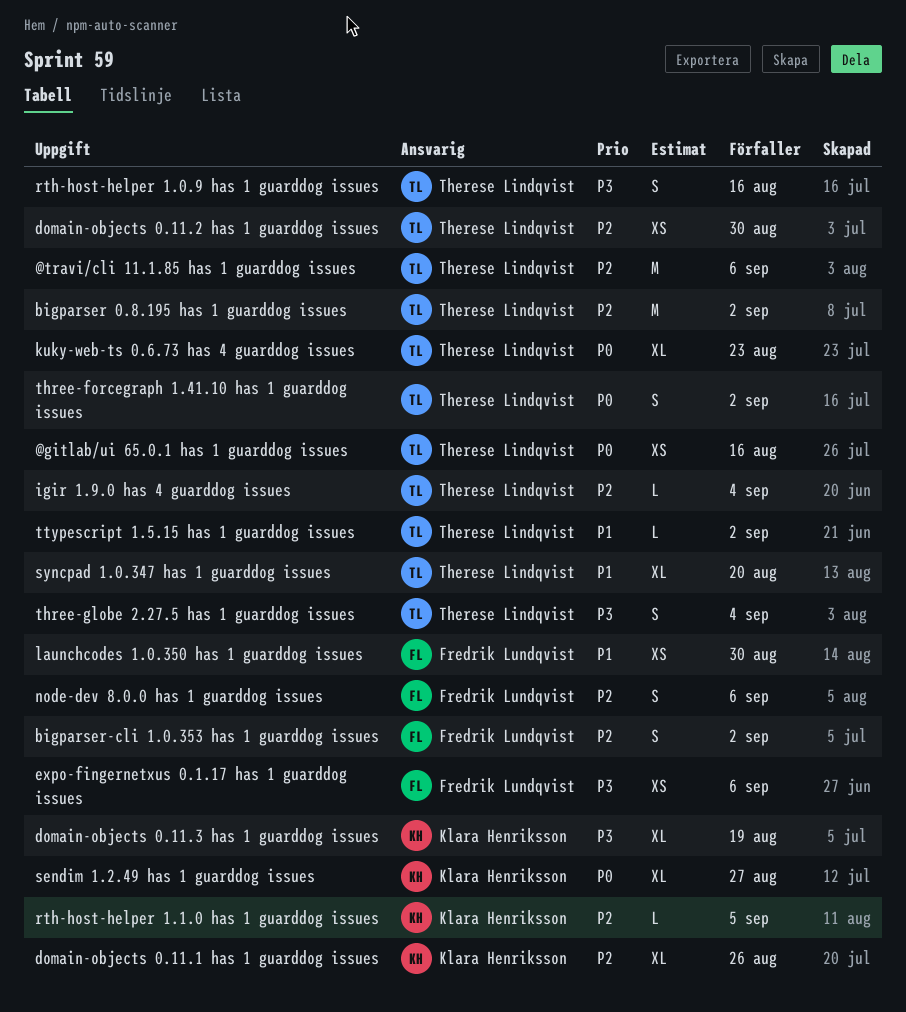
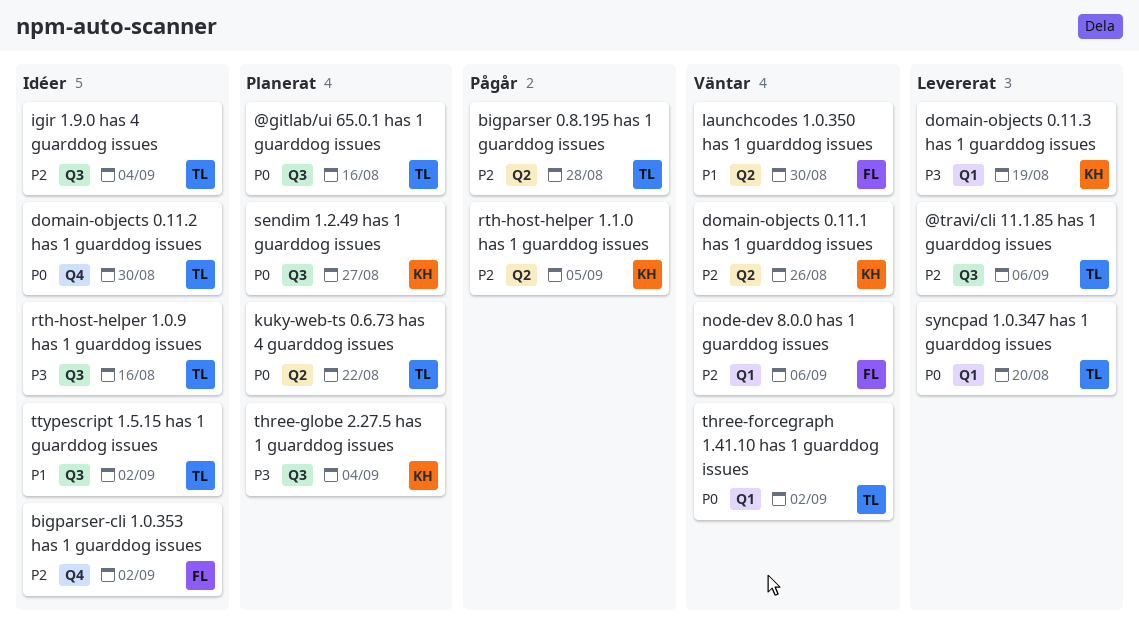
bigparser 0.8.195 has 1 guarddog issues, due: Sep 2 -> Aug 28
domain-objects 0.11.2 has 1 guarddog issues, priority: P2 -> P0
expo-fingernetxus 0.1.17 has 1 guarddog issues: present -> none
kuky-web-ts 0.6.73 has 4 guarddog issues, due: Aug 23 -> Aug 22
syncpad 1.0.347 has 1 guarddog issues, priority: P1 -> P0
three-globe 2.27.5 has 1 guarddog issues, owner: Therese Lindqvist -> Klara Henriksson

